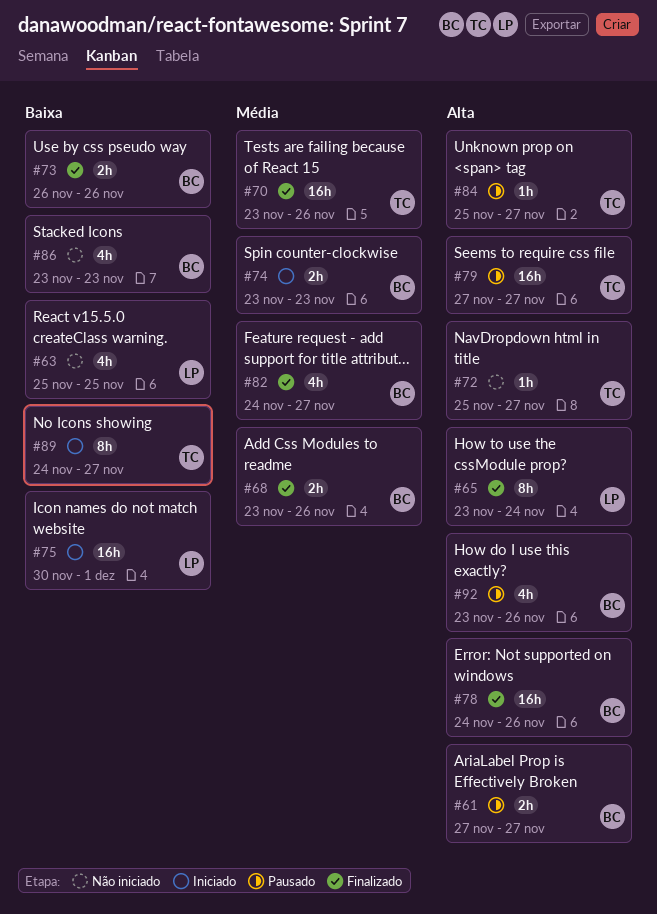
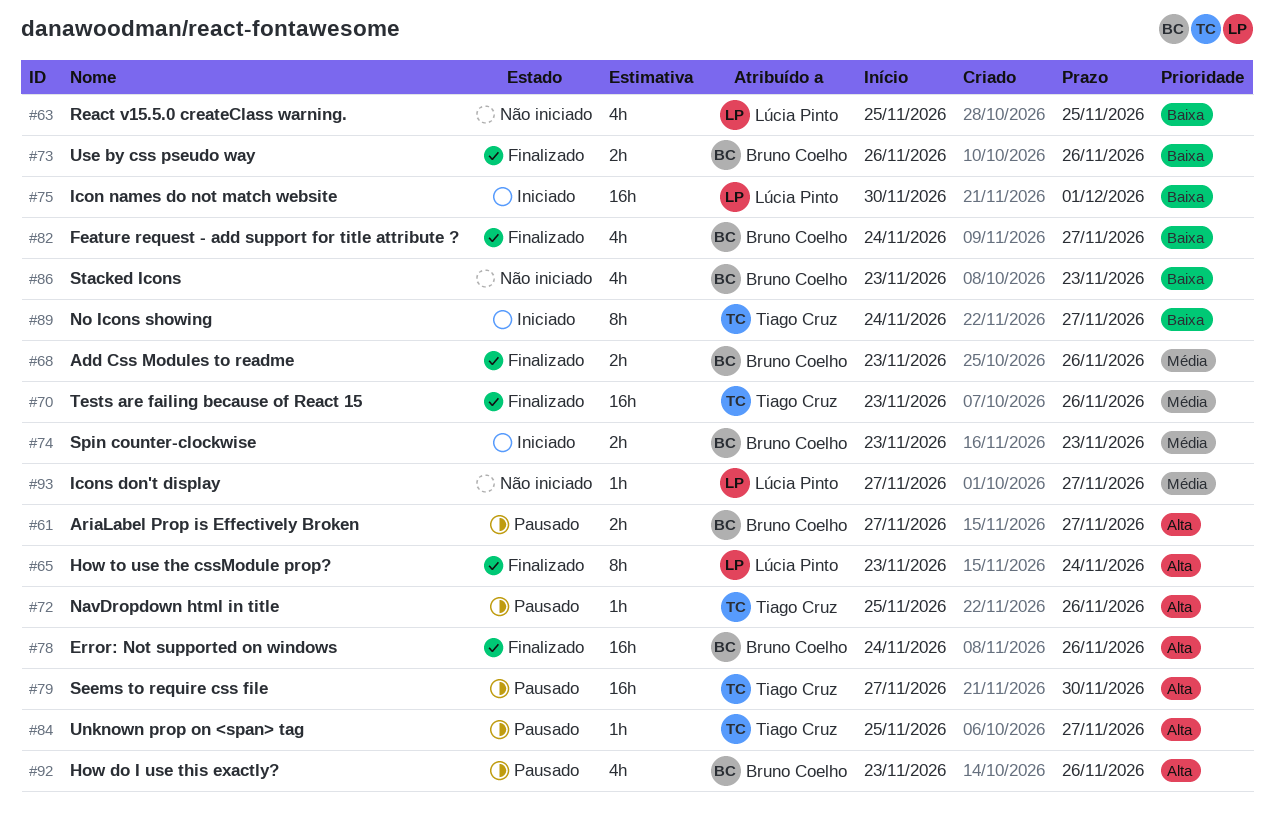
#72, status: Não iniciado -> Pausado
#72, due: Nov 27 -> Nov 26
#79, due: Nov 27 -> Nov 30
#82, priority: Média -> Baixa
#93: none -> present

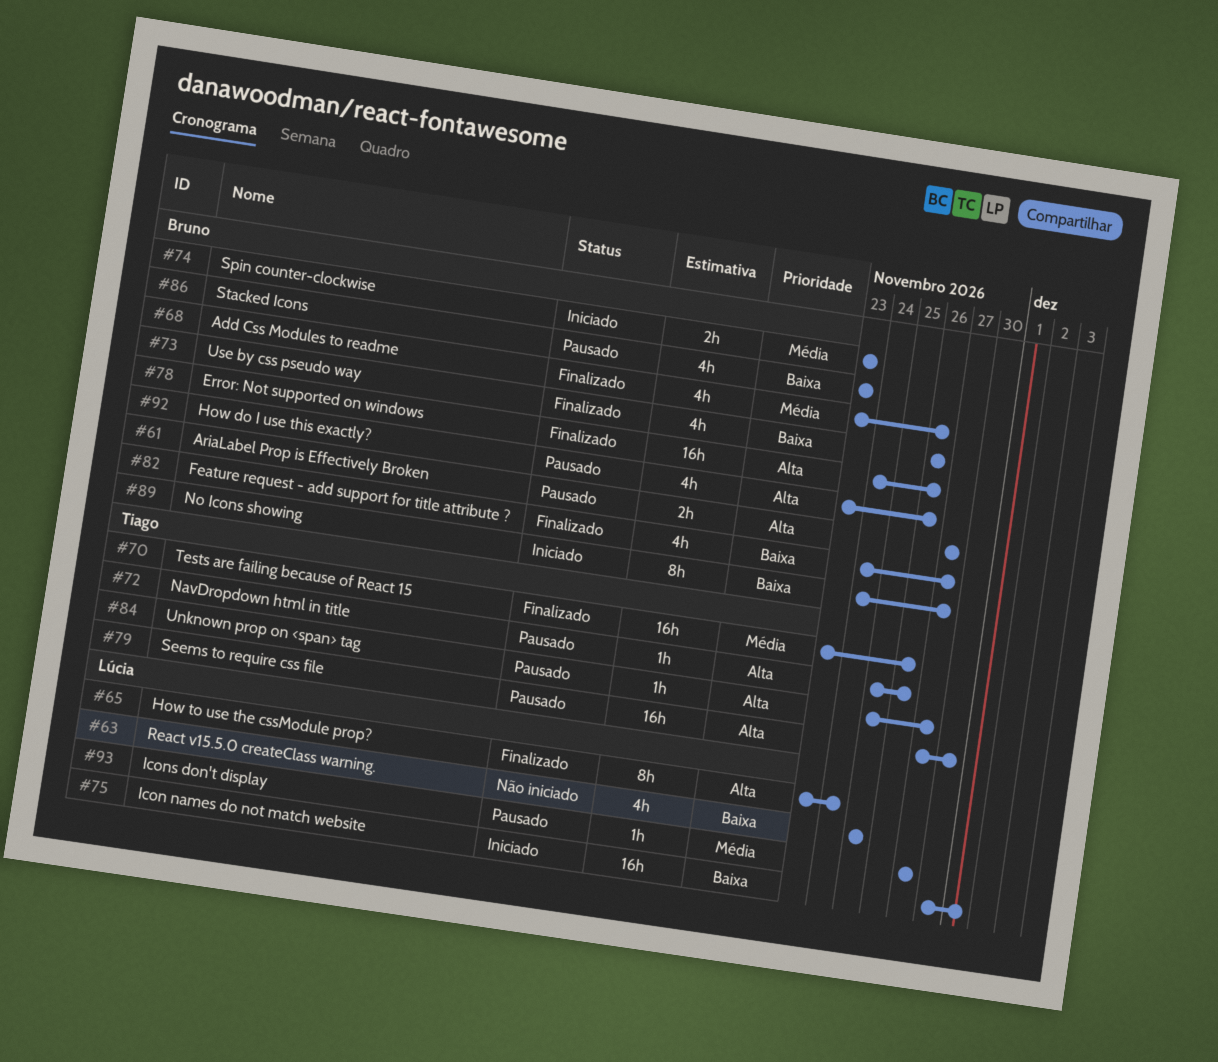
#68, estimate: 2h -> 4h
#73, estimate: 2h -> 4h
#86, status: Não iniciado -> Pausado
#89, owner: Tiago Cruz -> Bruno Coelho
#93, status: Não iniciado -> Pausado

